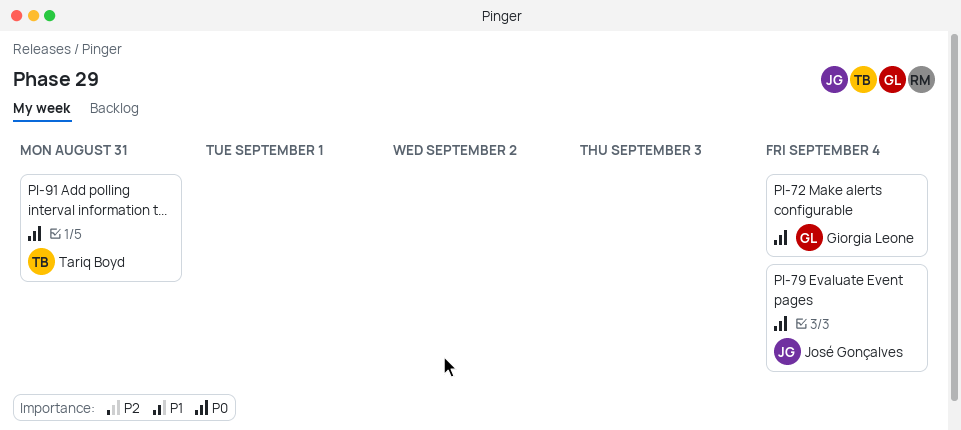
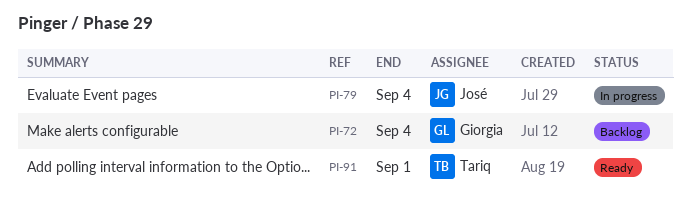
PI-91, due: Aug 31 -> Sep 1

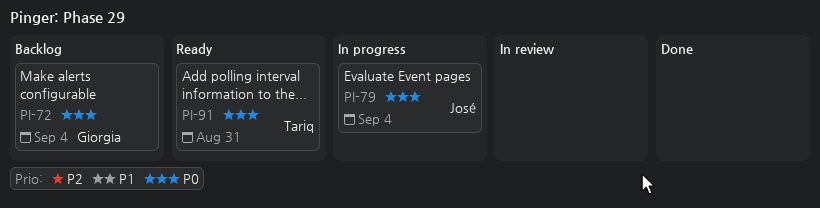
PI-91, due: Sep 1 -> Aug 31

